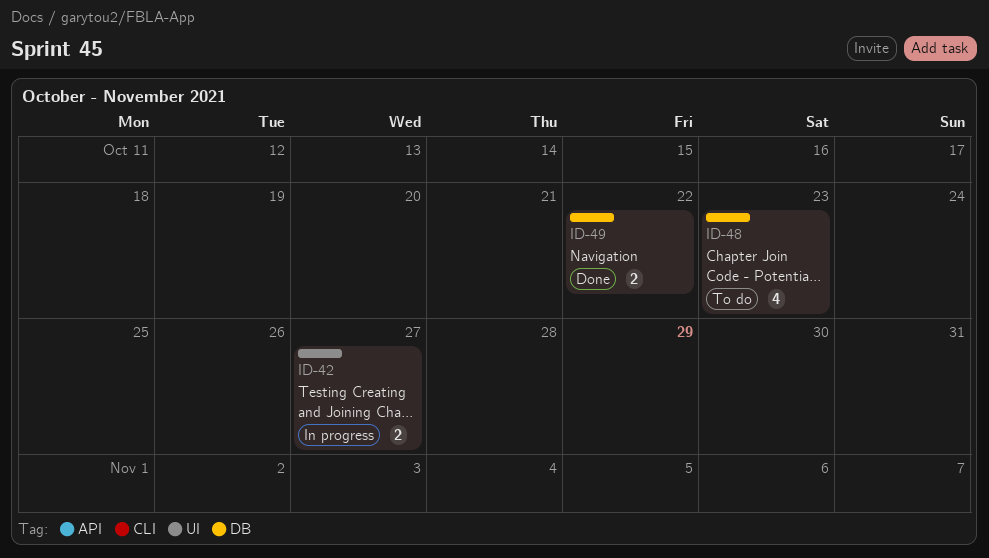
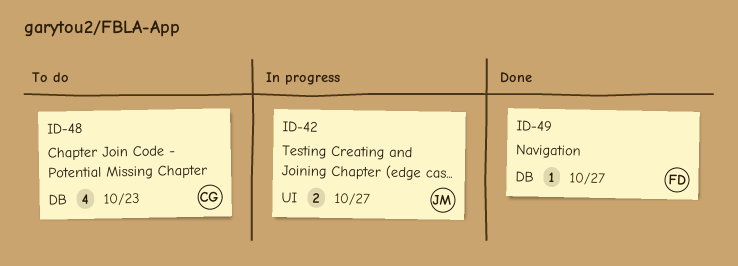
ID-49, estimate: 2 -> 1
ID-49, due: Oct 22 -> Oct 27

